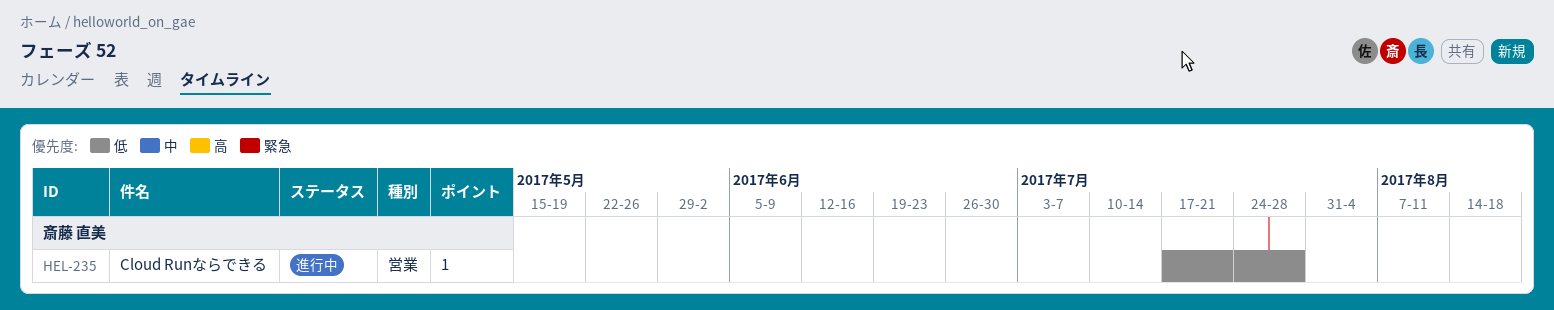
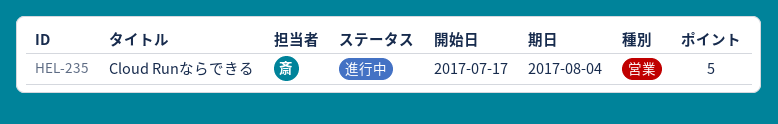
HEL-235, estimate: 1 -> 5
HEL-235, due: Jul 28 -> Aug 4

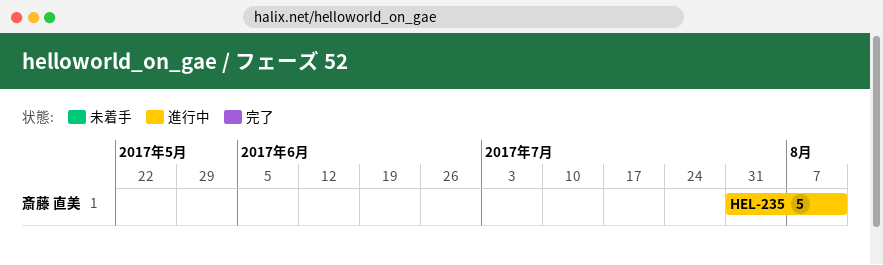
HEL-235, start: Jul 17 -> Jul 31
HEL-235, due: Aug 4 -> Aug 11

